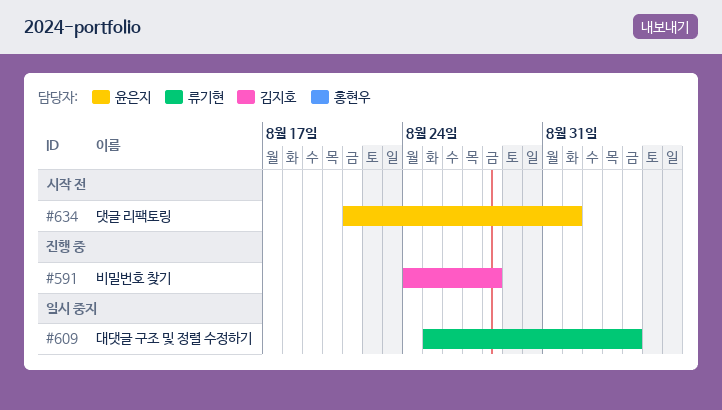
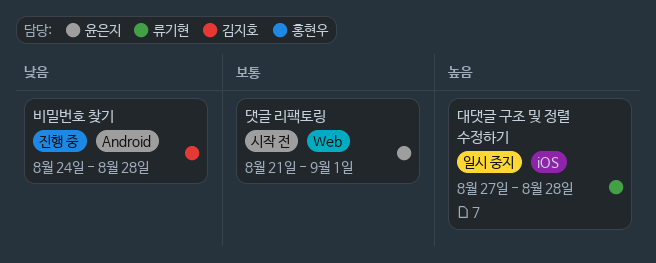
대댓글 구조 및 정렬 수정하기, start: Aug 25 -> Aug 27
대댓글 구조 및 정렬 수정하기, due: Sep 4 -> Aug 28

